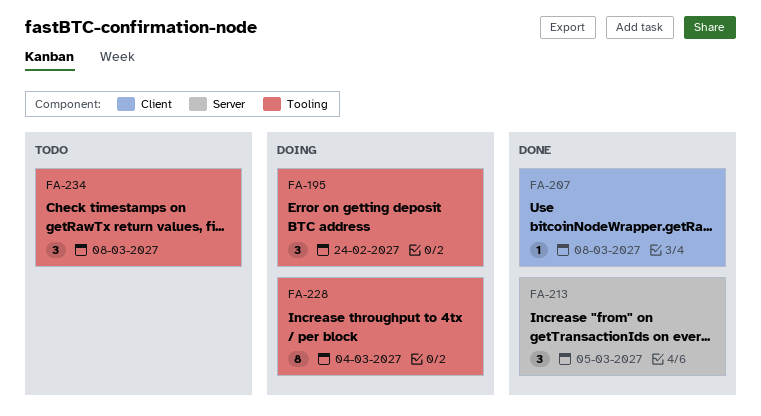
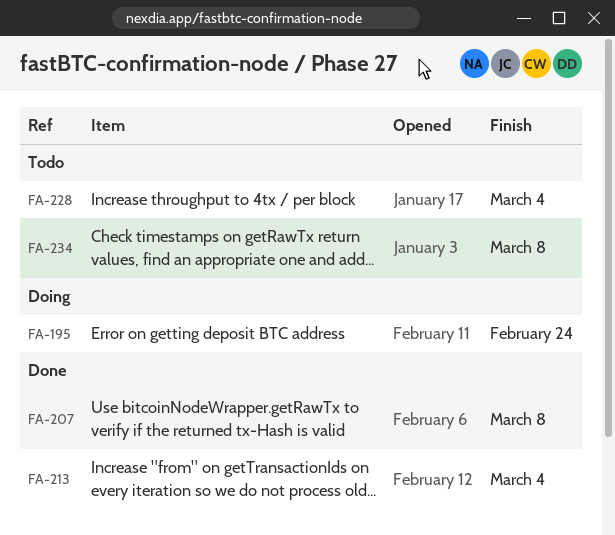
FA-213, due: Mar 5 -> Mar 4
FA-228, status: Doing -> Todo

